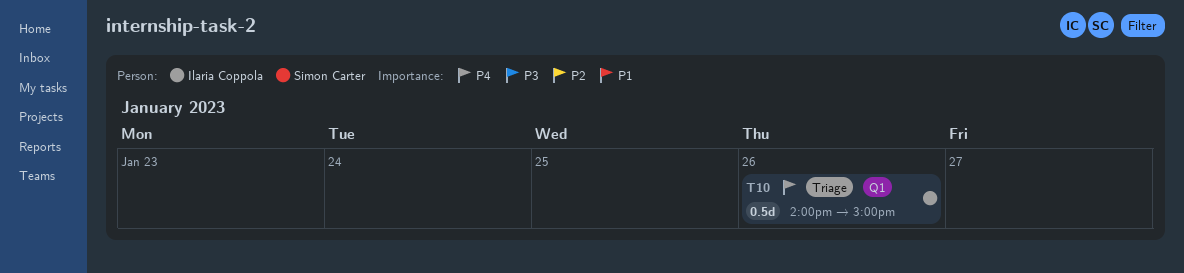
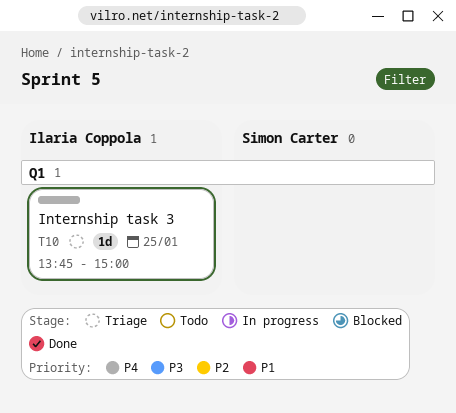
T10, estimate: 0.5d -> 1d
T10, day: Jan 26 -> Jan 25
T10, begins: 14:00 -> 13:45

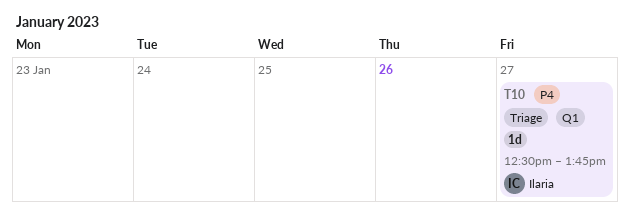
T10, day: Jan 25 -> Jan 27
T10, begins: 13:45 -> 12:30
T10, ends: 15:00 -> 13:45

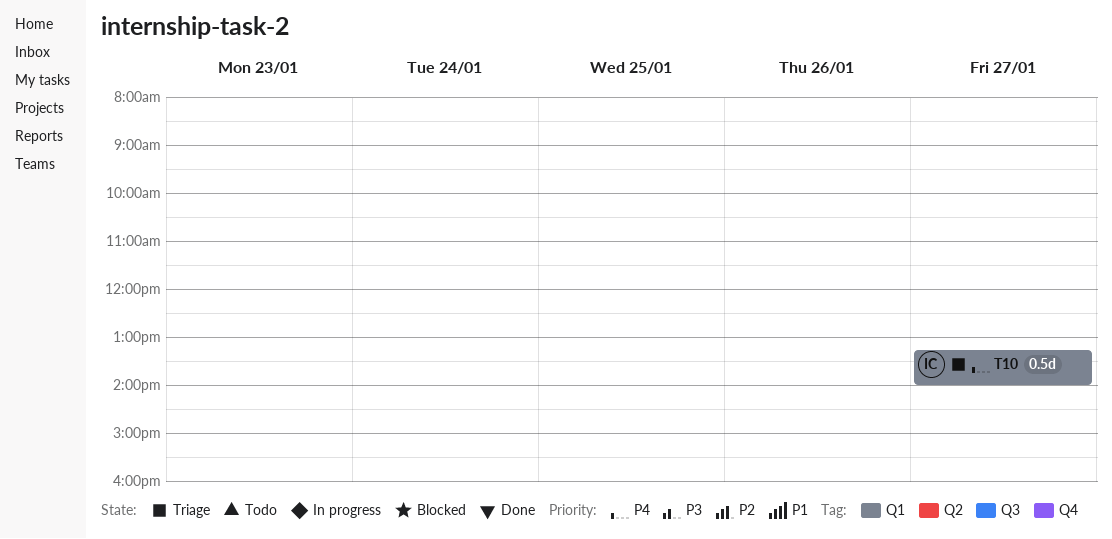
T10, estimate: 1d -> 0.5d
T10, begins: 12:30 -> 13:15
T10, ends: 13:45 -> 14:00

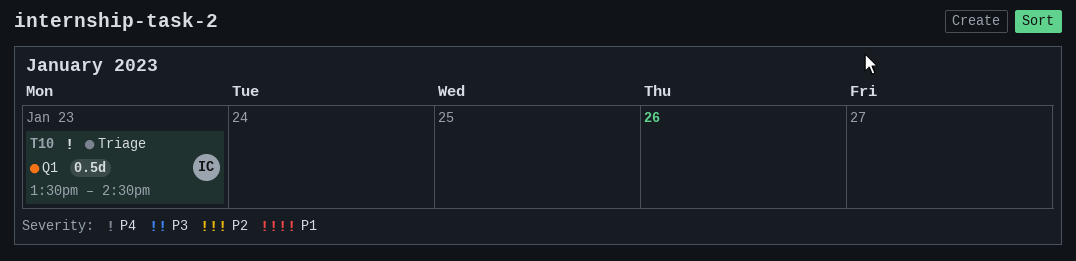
T10, day: Jan 27 -> Jan 23
T10, begins: 13:15 -> 13:30
T10, ends: 14:00 -> 14:30

